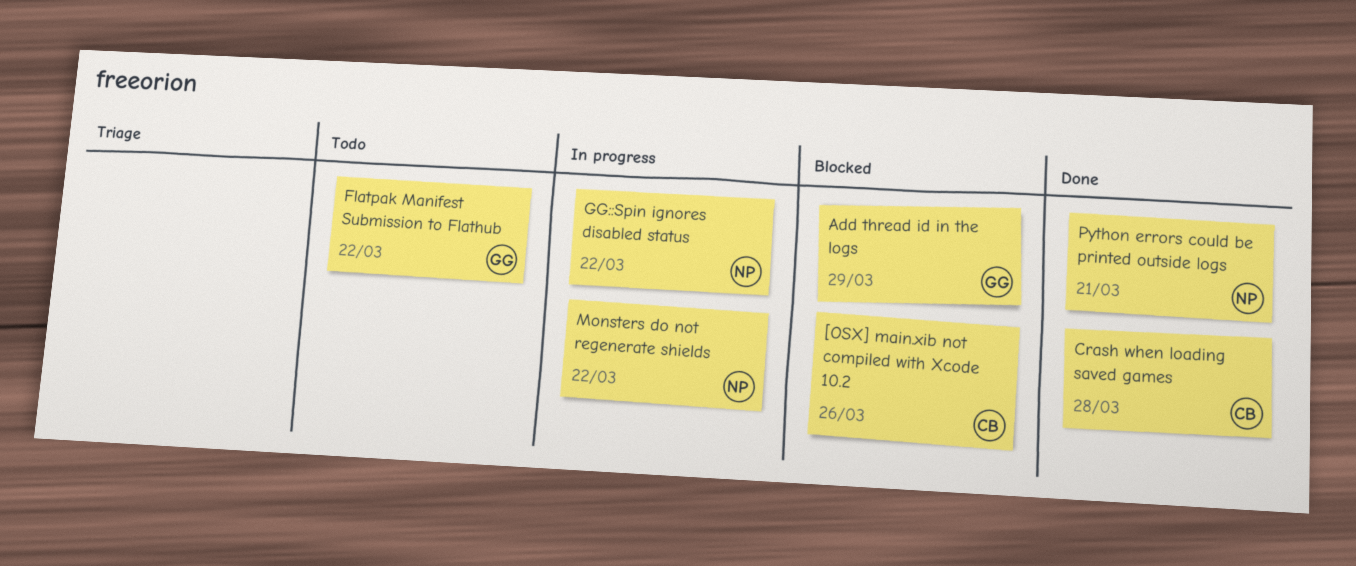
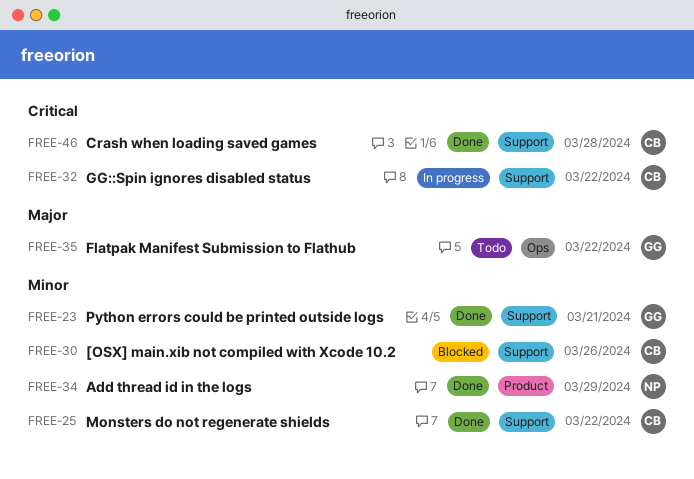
Add thread id in the logs, status: Blocked -> Done
Add thread id in the logs, owner: GG -> NP
GG::Spin ignores disabled status, owner: NP -> CB
Monsters do not regenerate shields, status: In progress -> Done
Monsters do not regenerate shields, owner: NP -> CB
Python errors could be printed outside logs, owner: NP -> GG

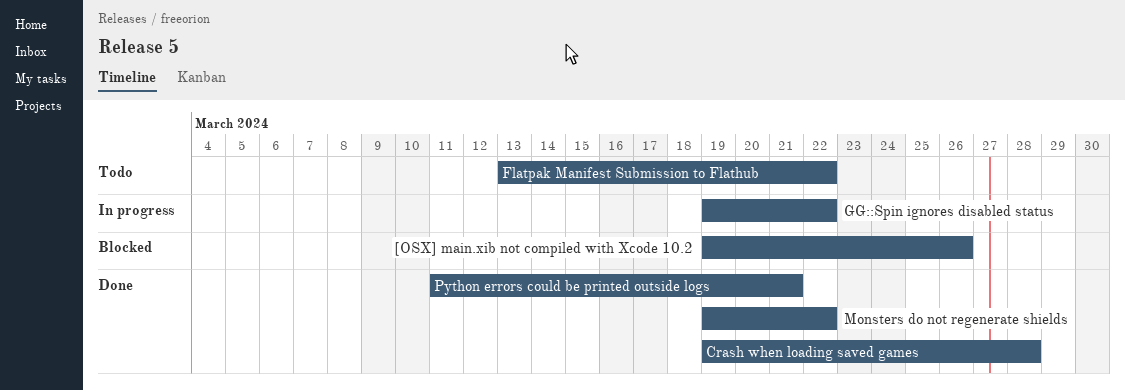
Add thread id in the logs: present -> none

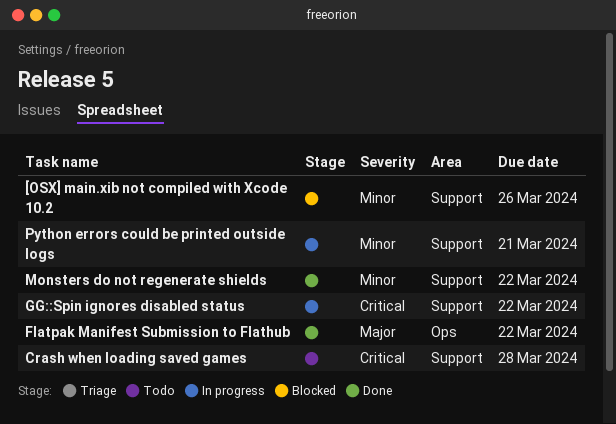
Crash when loading saved games, status: Done -> Todo
Flatpak Manifest Submission to Flathub, status: Todo -> Done
Python errors could be printed outside logs, status: Done -> In progress

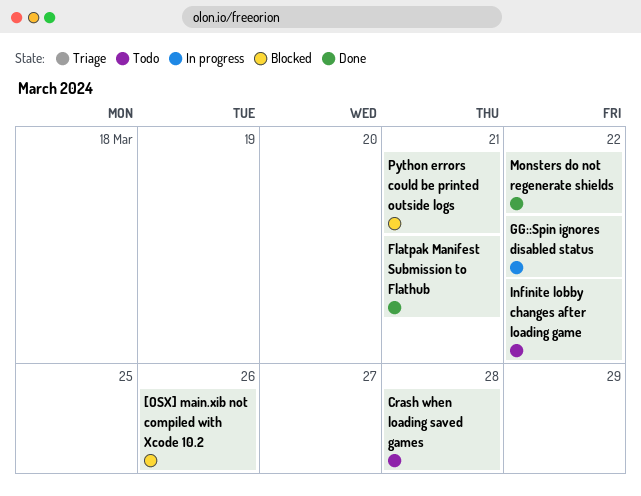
Flatpak Manifest Submission to Flathub, due: Mar 22 -> Mar 21
Infinite lobby changes after loading game: none -> present
Python errors could be printed outside logs, status: In progress -> Blocked

